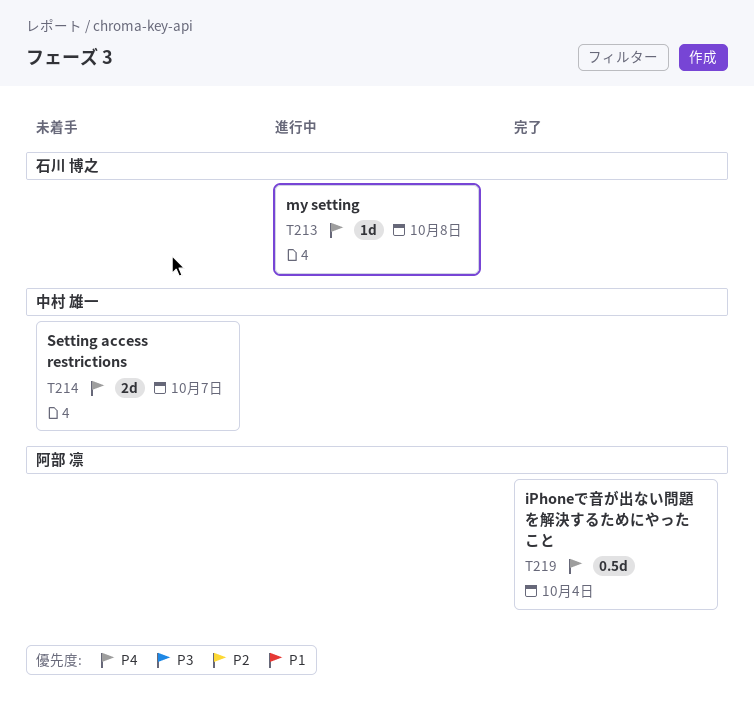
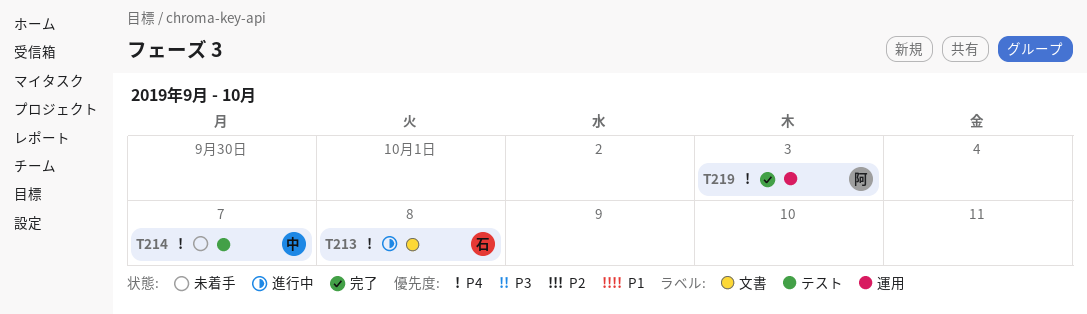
T219, due: Oct 4 -> Oct 3

